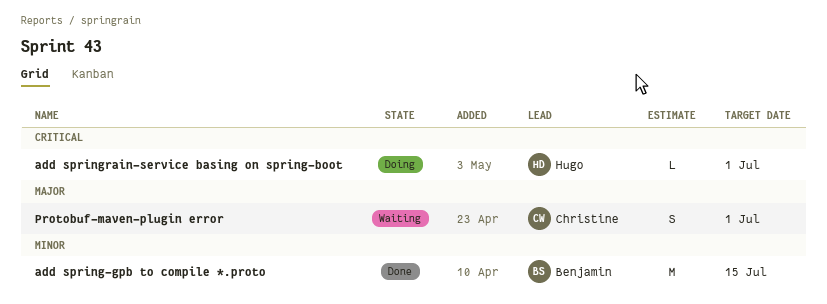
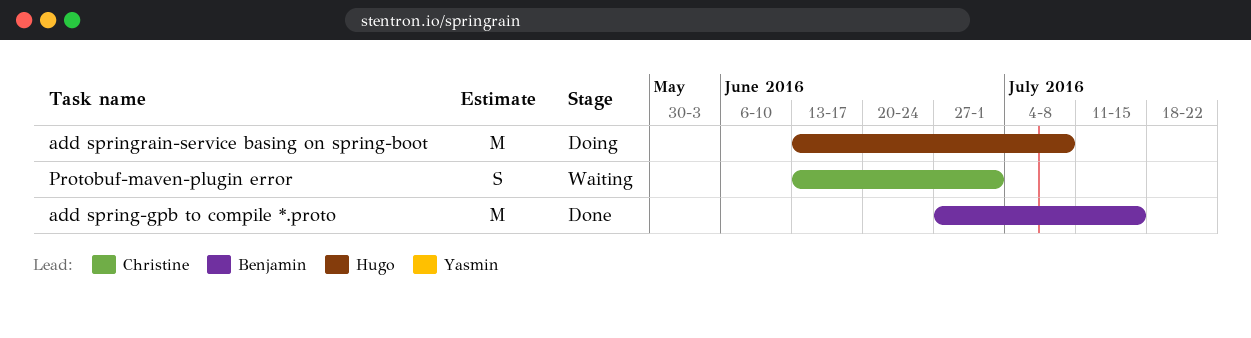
add springrain-service basing on spring-boot, estimate: L -> M
add springrain-service basing on spring-boot, due: Jul 1 -> Jul 8

